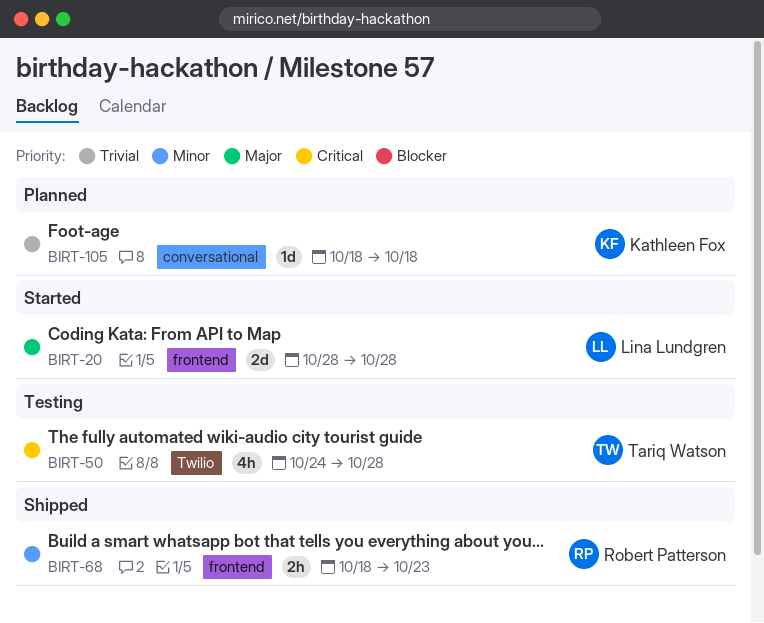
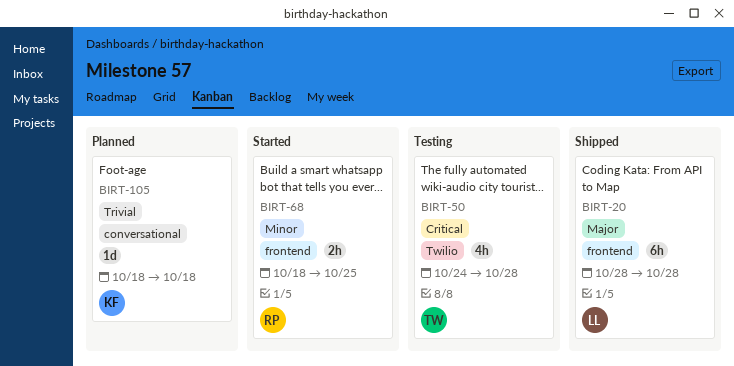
BIRT-20, status: Started -> Shipped
BIRT-20, estimate: 2d -> 6h
BIRT-68, status: Shipped -> Started
BIRT-68, due: Oct 23 -> Oct 25

